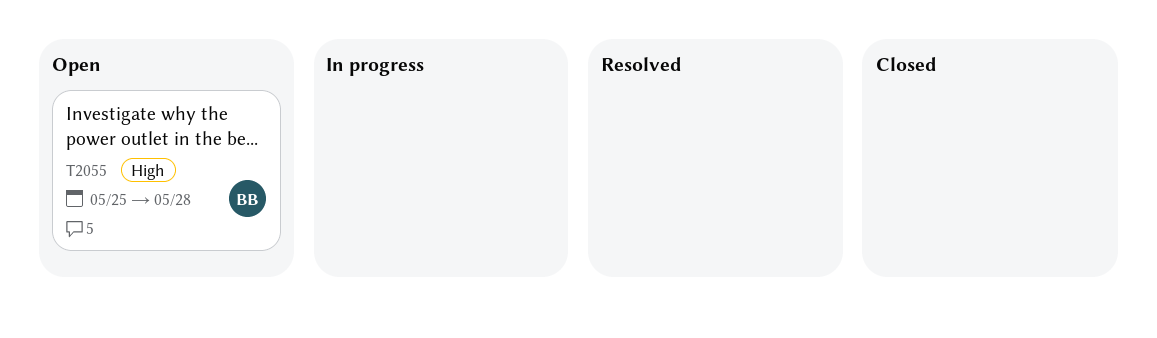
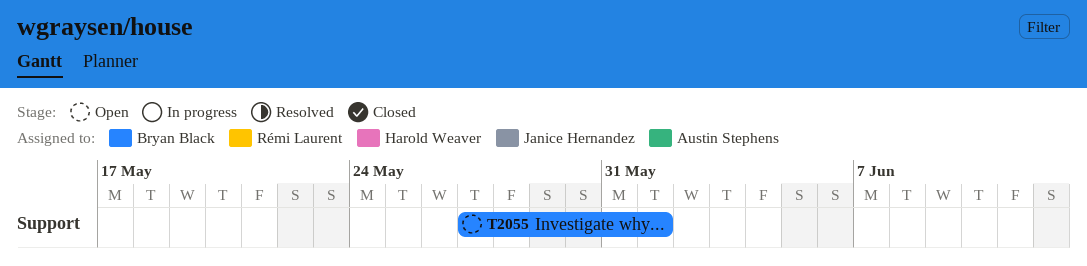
T2055, start: May 25 -> May 27
T2055, due: May 28 -> Jun 1

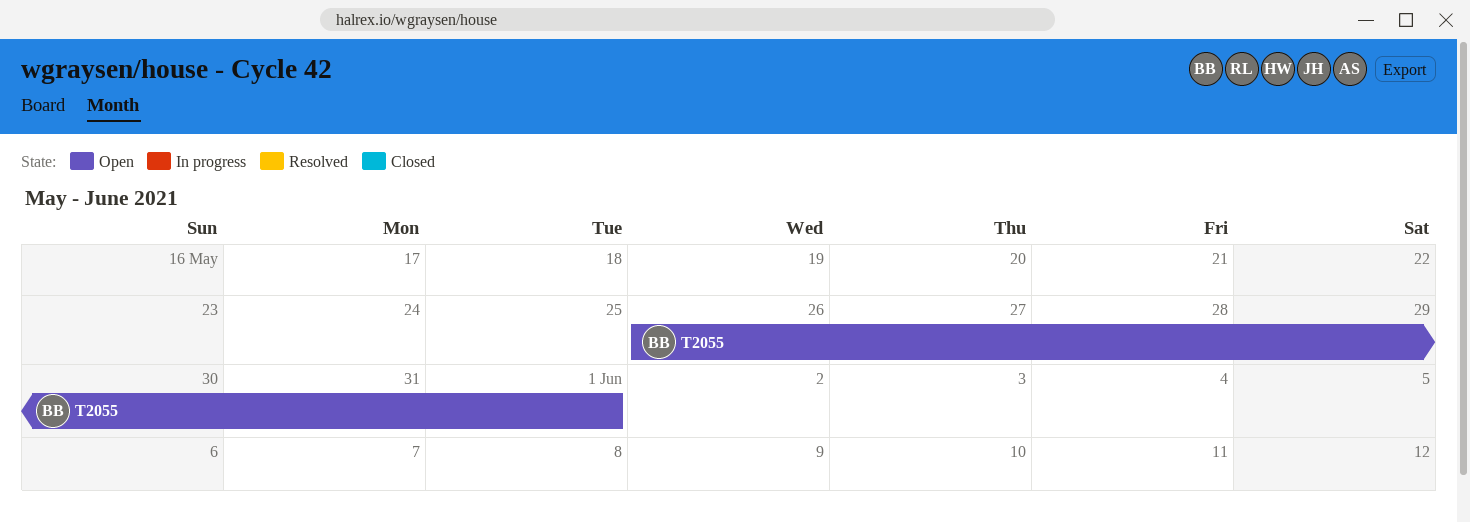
T2055, start: May 27 -> May 26

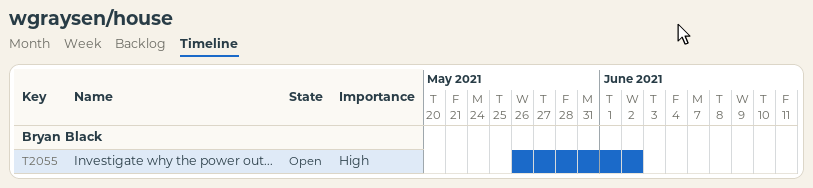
T2055, due: Jun 1 -> Jun 2

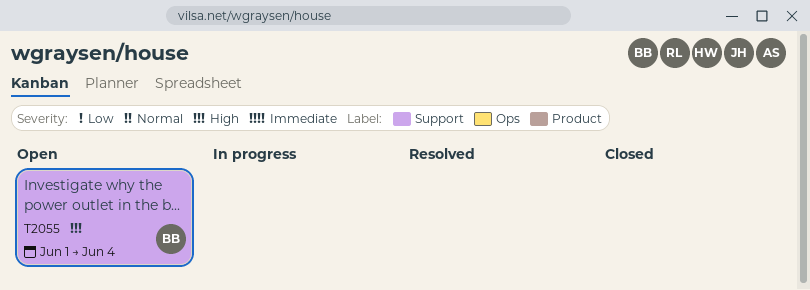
T2055, start: May 26 -> Jun 1
T2055, due: Jun 2 -> Jun 4

